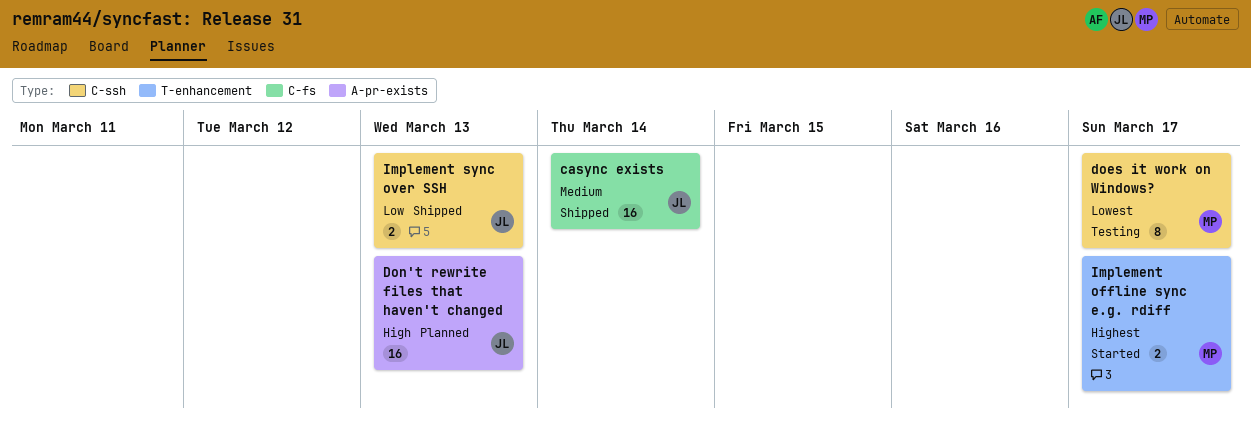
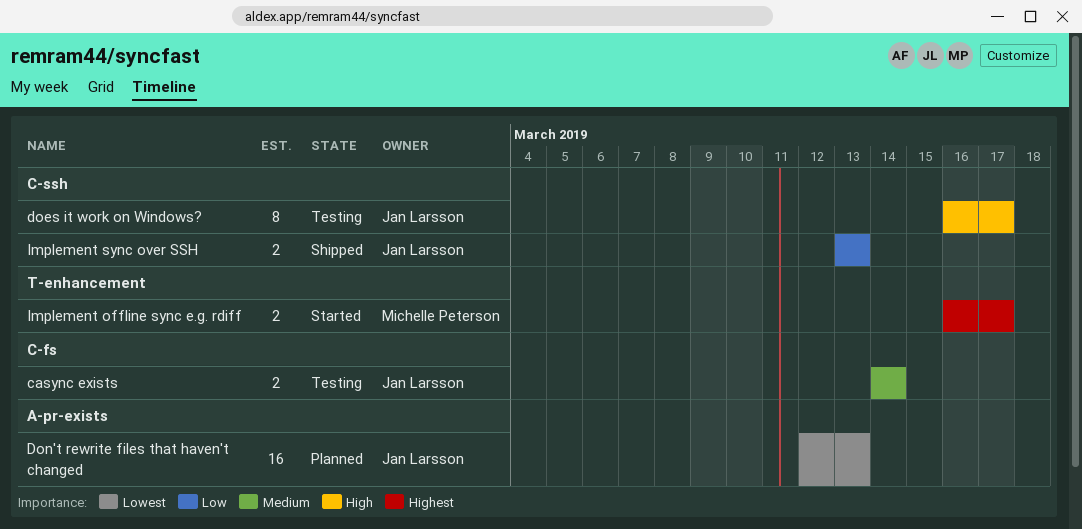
casync exists, status: Shipped -> Testing
casync exists, estimate: 16 -> 2
does it work on Windows?, owner: Michelle Peterson -> Jan Larsson
does it work on Windows?, priority: Lowest -> High
Don't rewrite files that haven't changed, priority: High -> Lowest

